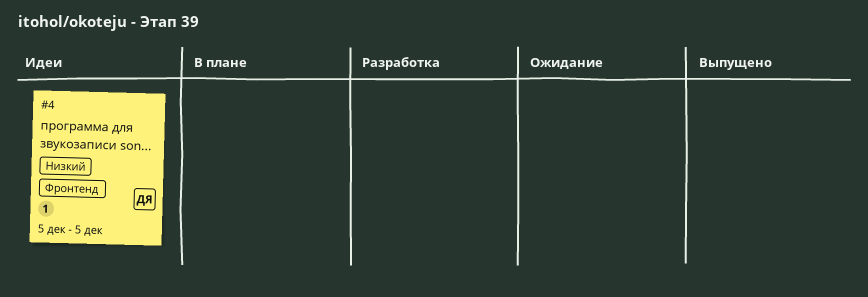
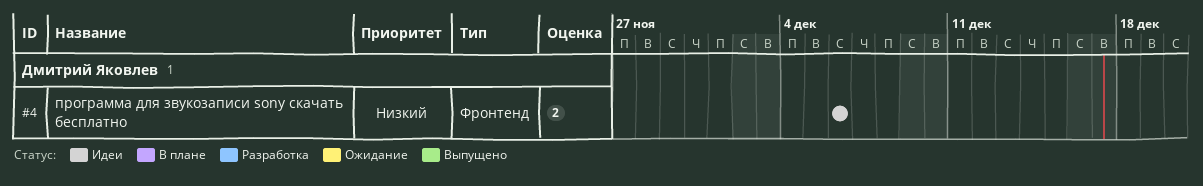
#4, estimate: 1 -> 2
#4, start: Dec 5 -> Dec 6
#4, due: Dec 5 -> Dec 6

